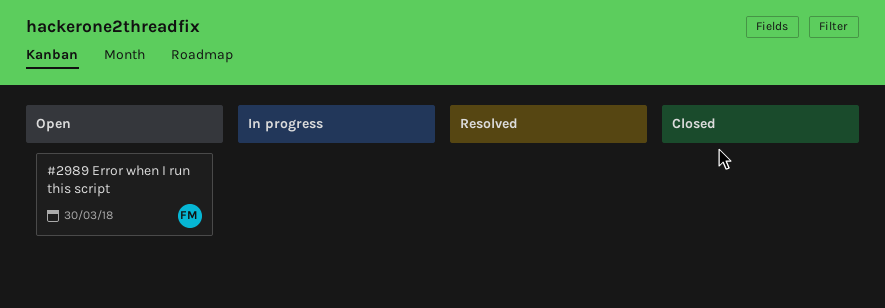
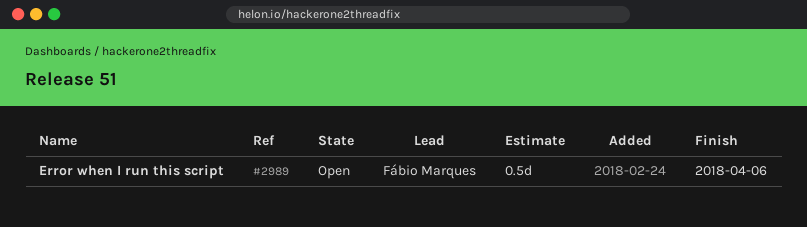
#2989, due: Mar 30 -> Apr 6

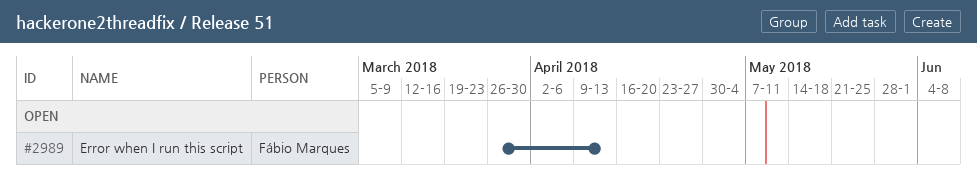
#2989, due: Apr 6 -> Apr 13

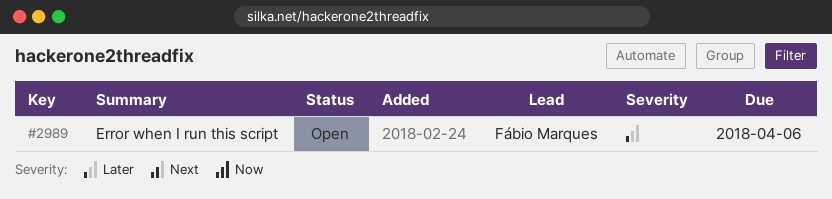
#2989, due: Apr 13 -> Apr 6

